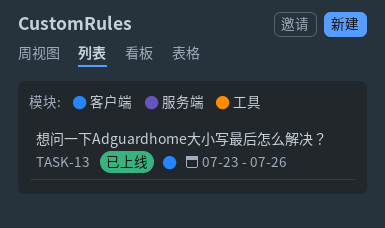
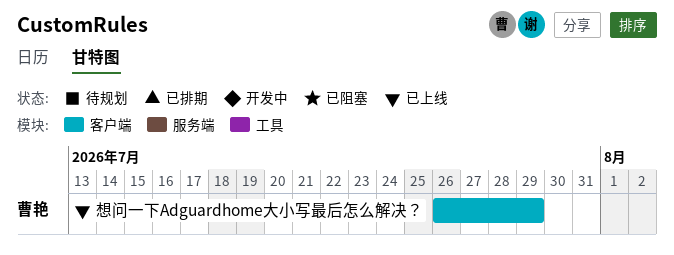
想问一下Adguardhome大小写最后怎么解决？, start: Jul 23 -> Jul 26
想问一下Adguardhome大小写最后怎么解决？, due: Jul 26 -> Jul 29

